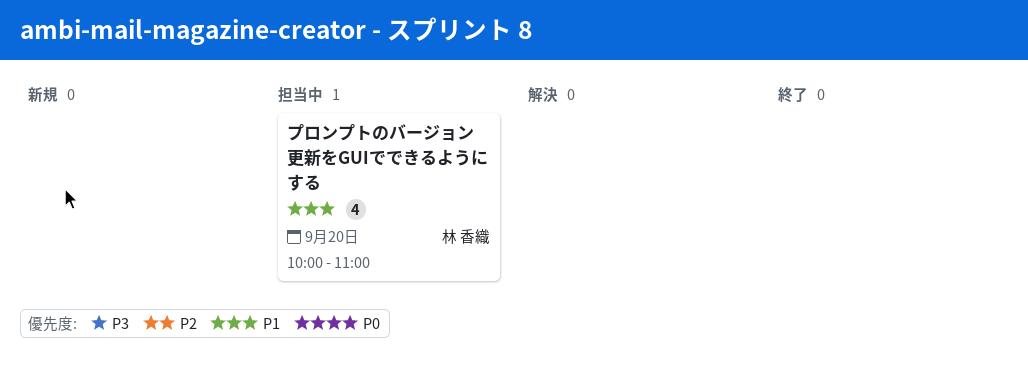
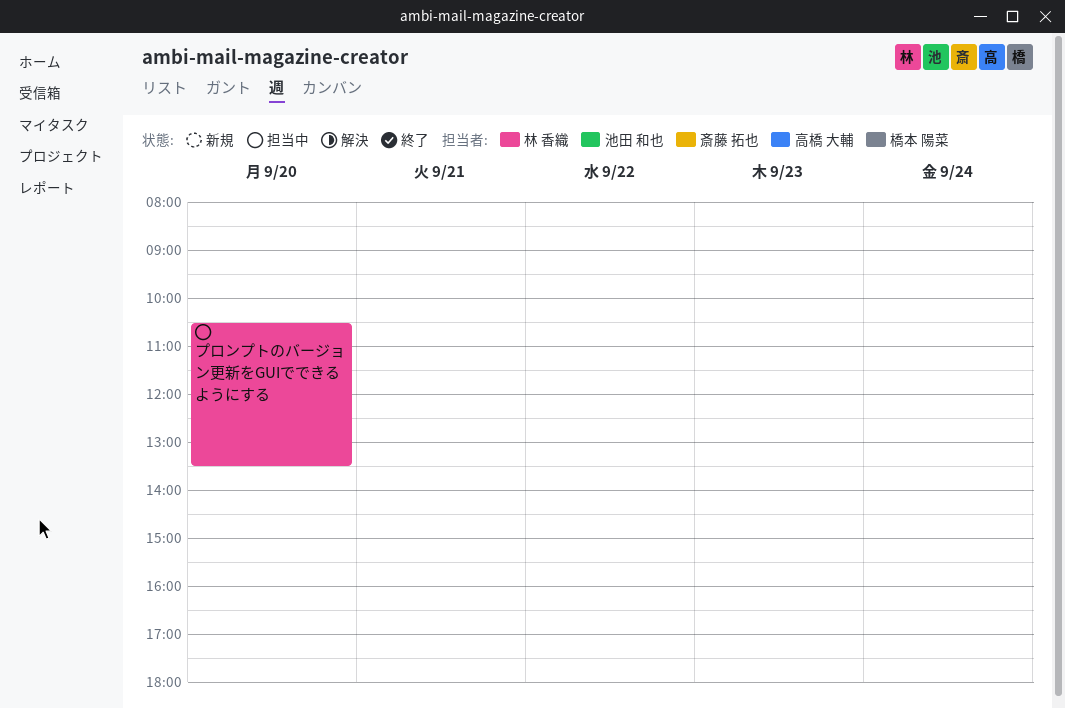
プロンプトのバージョン更新をGUIでできるようにする, begins: 10:00 -> 10:30
プロンプトのバージョン更新をGUIでできるようにする, ends: 11:00 -> 13:30

